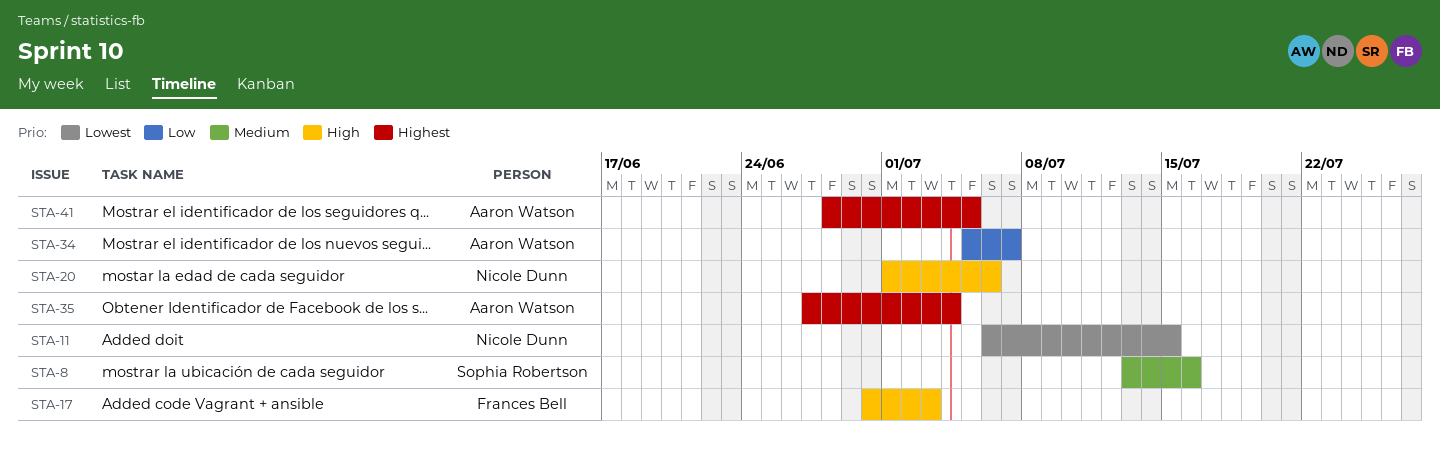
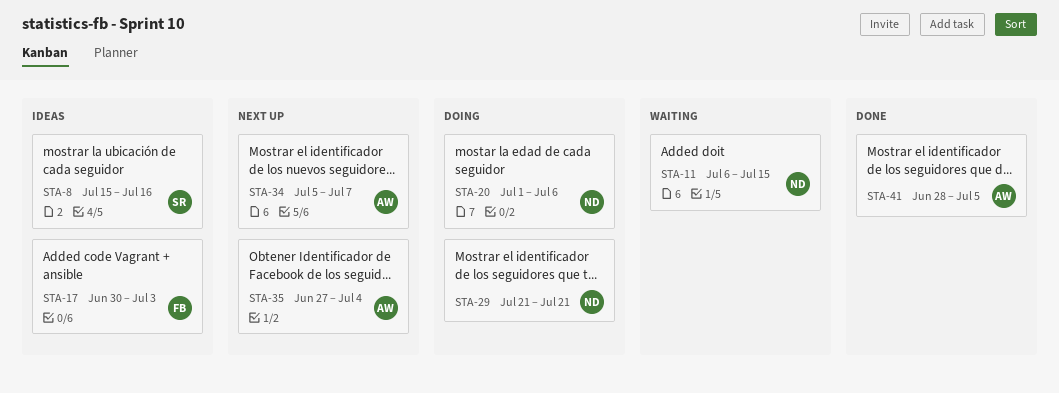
STA-8, start: Jul 13 -> Jul 15
STA-29: none -> present

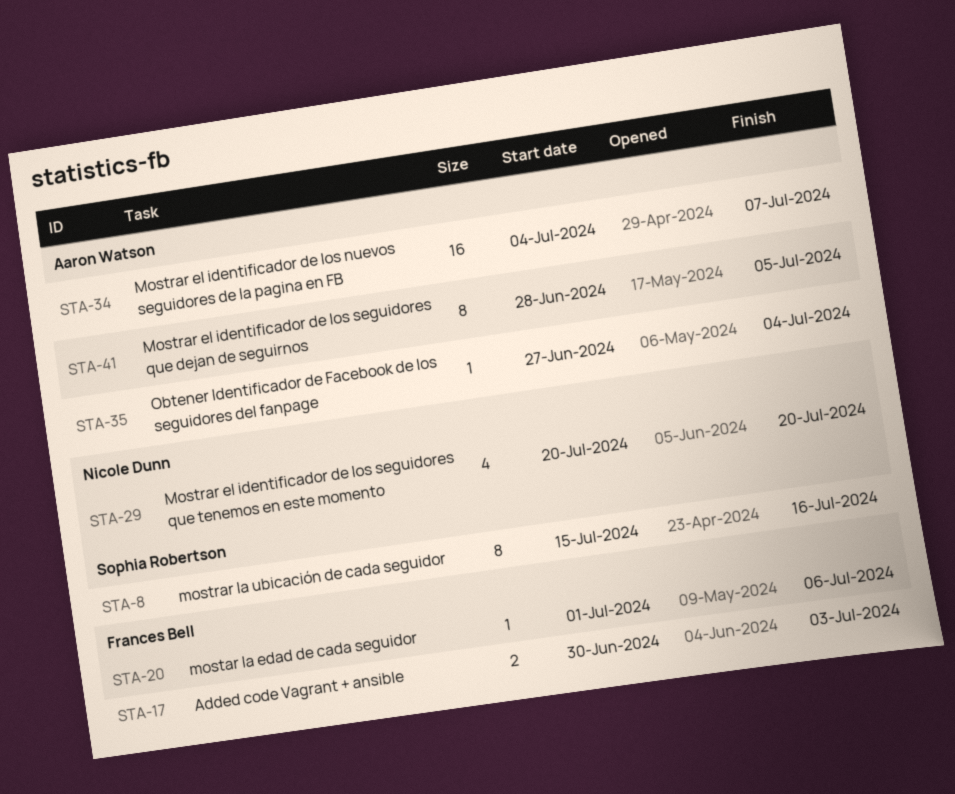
STA-11: present -> none
STA-20, owner: Nicole Dunn -> Frances Bell
STA-29, start: Jul 21 -> Jul 20
STA-29, due: Jul 21 -> Jul 20
STA-34, start: Jul 5 -> Jul 4

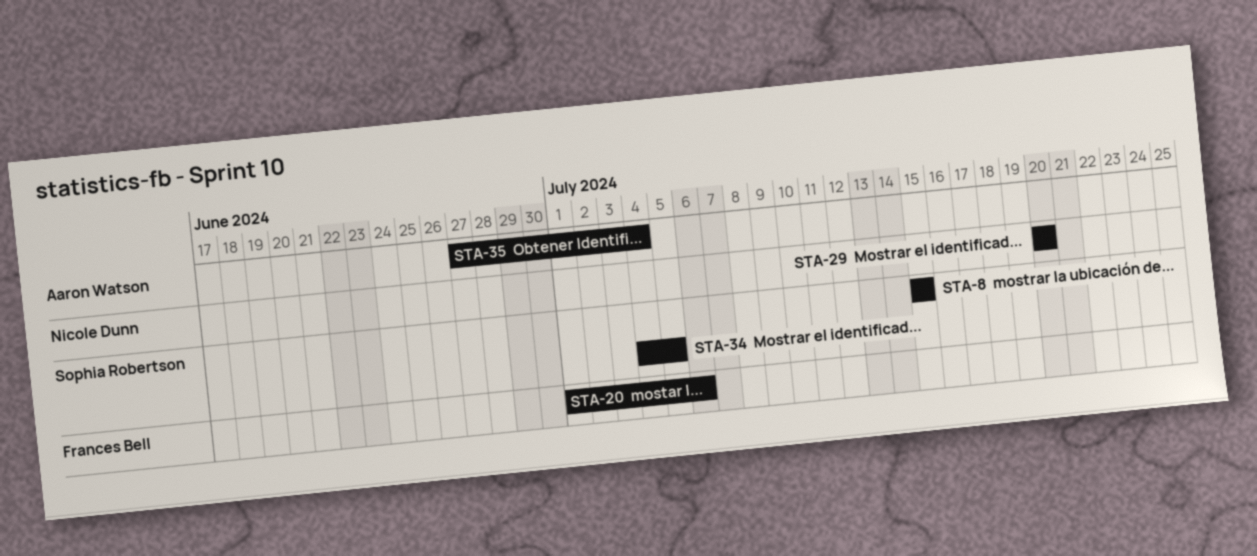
STA-8, due: Jul 16 -> Jul 15
STA-17: present -> none
STA-34, owner: Aaron Watson -> Sophia Robertson
STA-34, due: Jul 7 -> Jul 5
STA-41: present -> none

